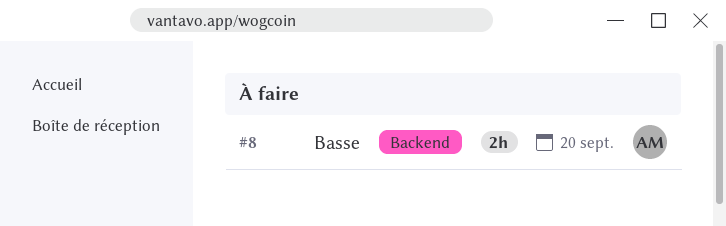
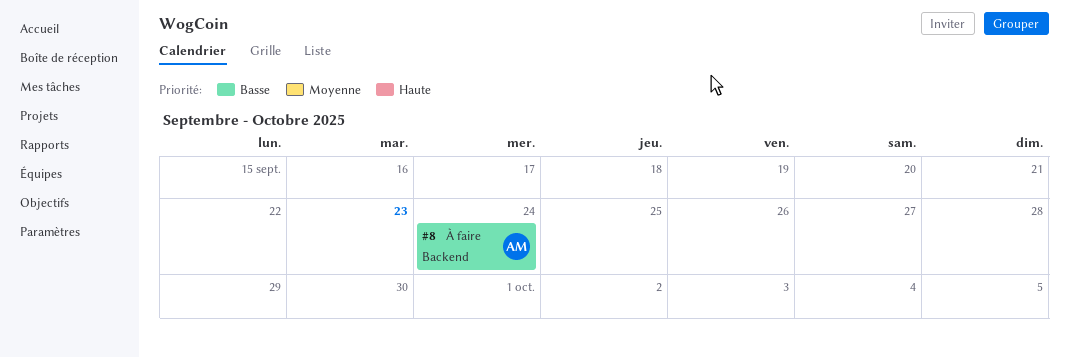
#8, due: Sep 20 -> Sep 24

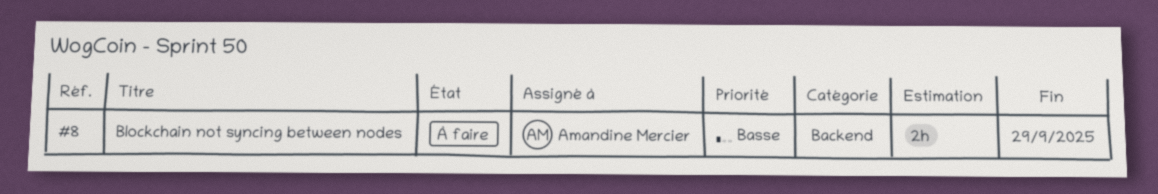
#8, due: Sep 24 -> Sep 29

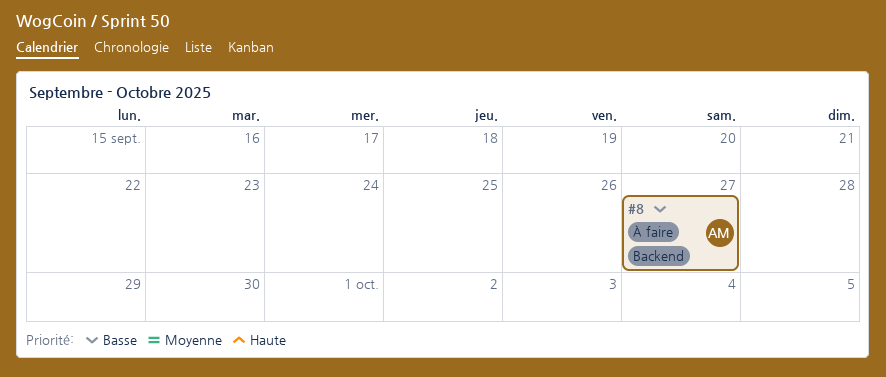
#8, due: Sep 29 -> Sep 27

